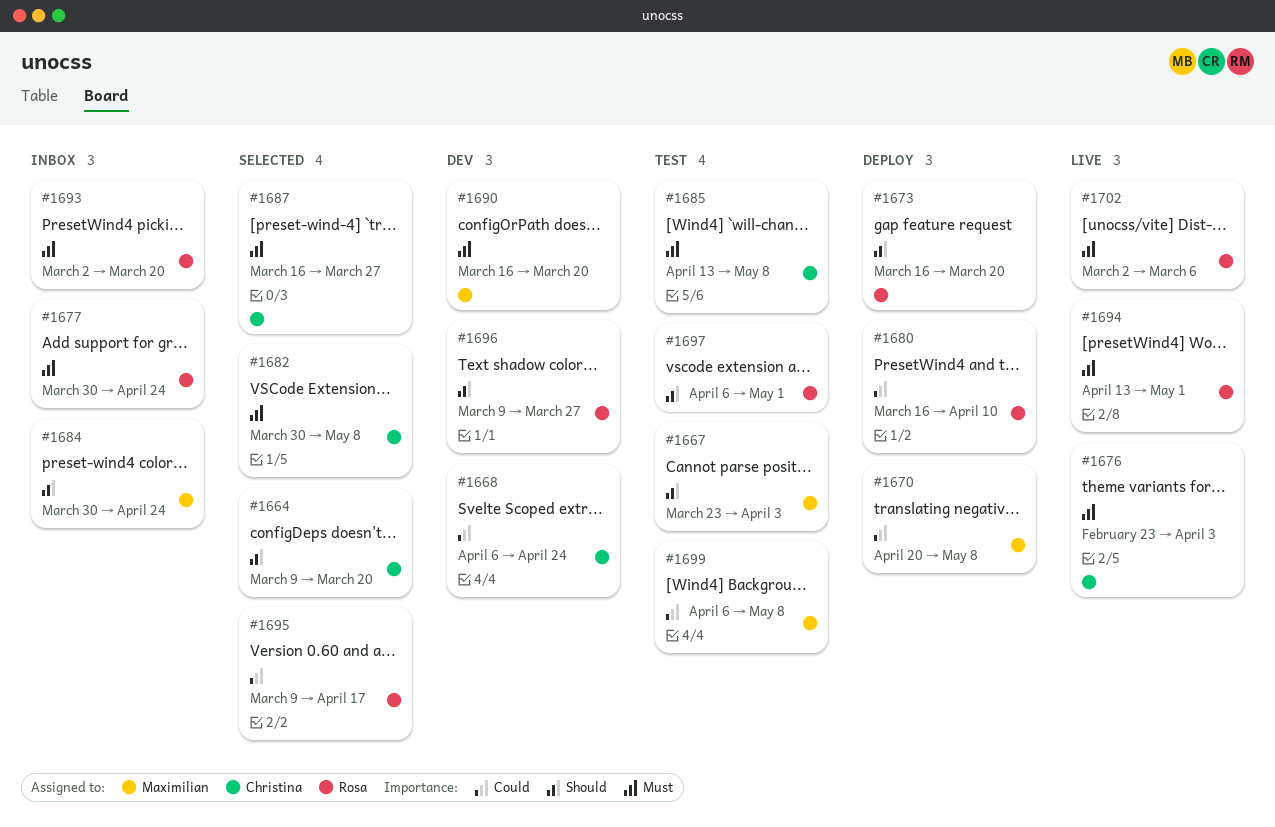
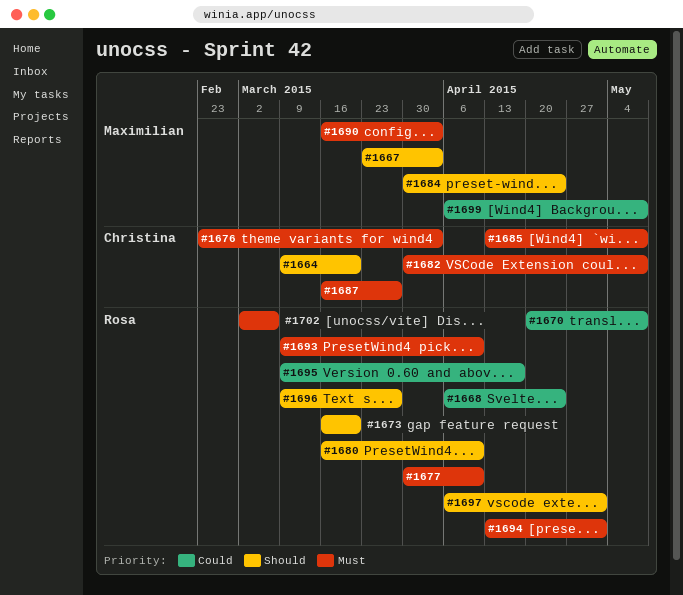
#1668, owner: Christina -> Rosa
#1670, owner: Maximilian -> Rosa
#1677, due: Apr 24 -> Apr 10
#1680, priority: Could -> Should
#1690, due: Mar 20 -> Apr 3
#1693, start: Mar 2 -> Mar 9
#1693, due: Mar 20 -> Apr 10

